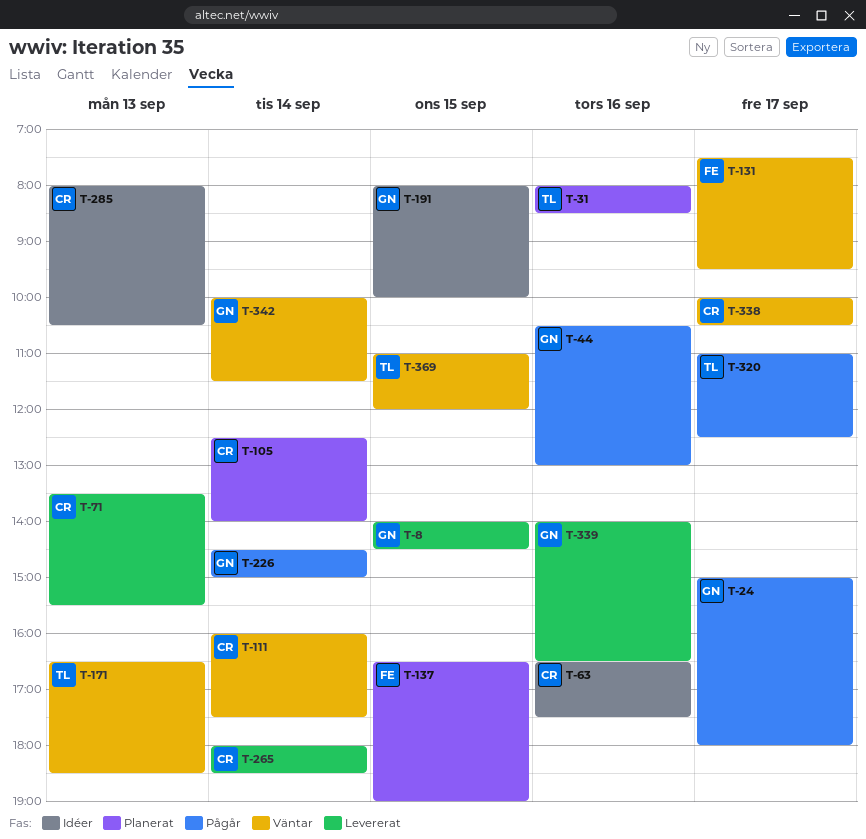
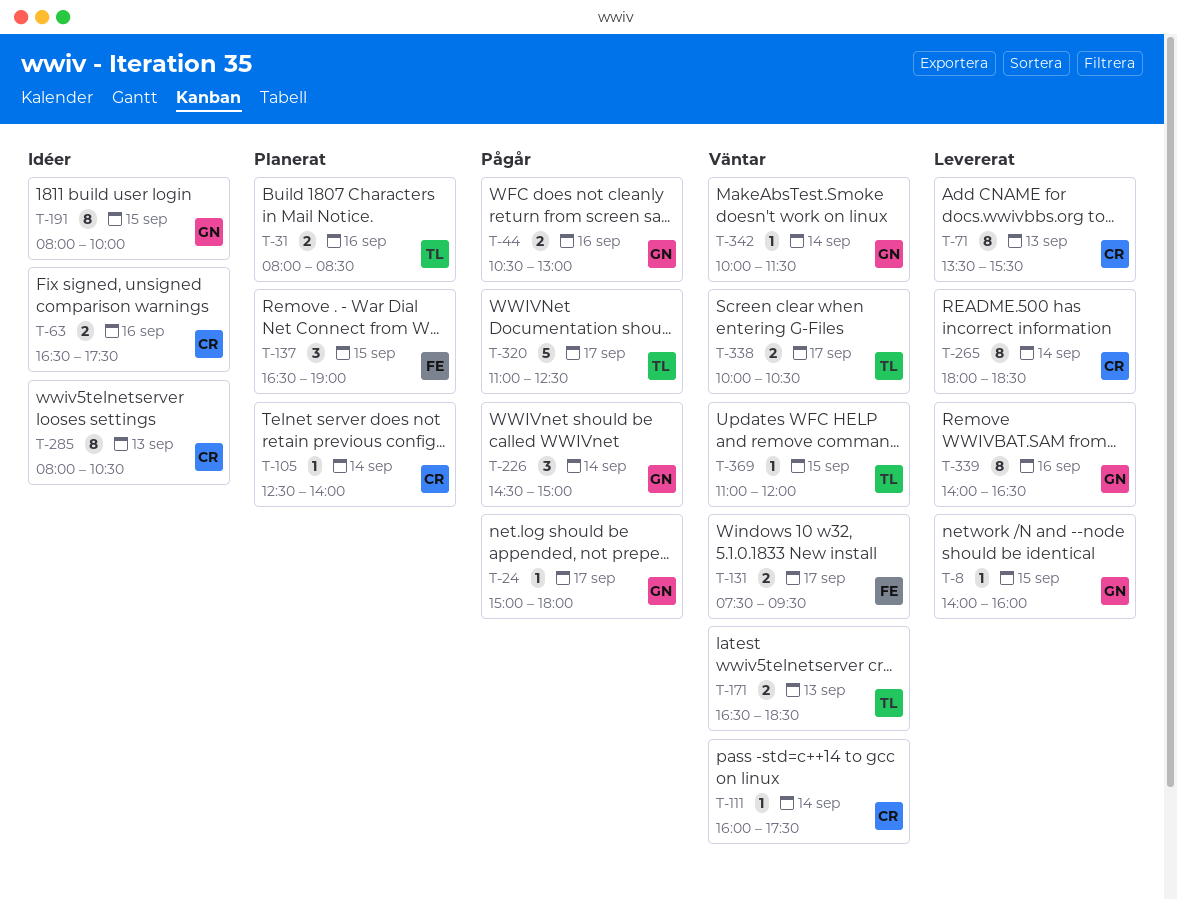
T-8, ends: 14:30 -> 16:00
T-338, owner: CR -> TL

